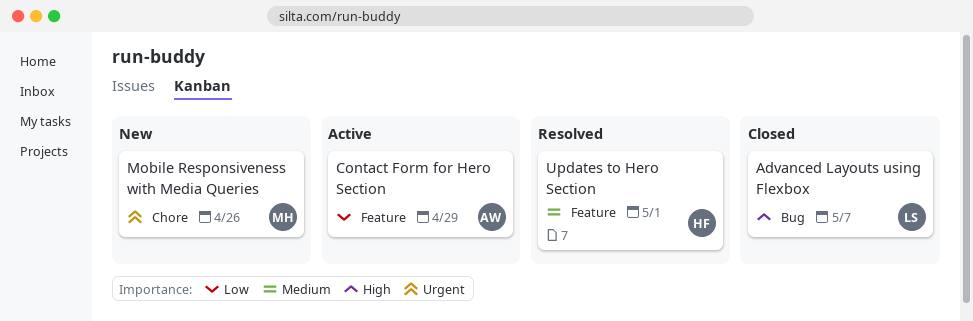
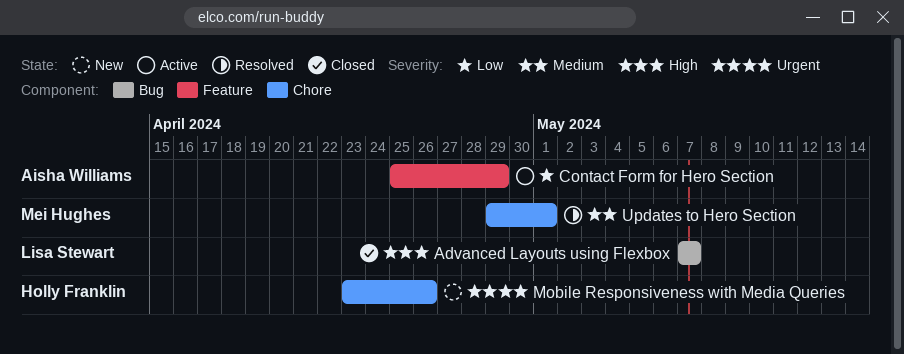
Mobile Responsiveness with Media Queries, owner: Mei Hughes -> Holly Franklin
Updates to Hero Section, owner: Holly Franklin -> Mei Hughes
Updates to Hero Section, label: Feature -> Chore

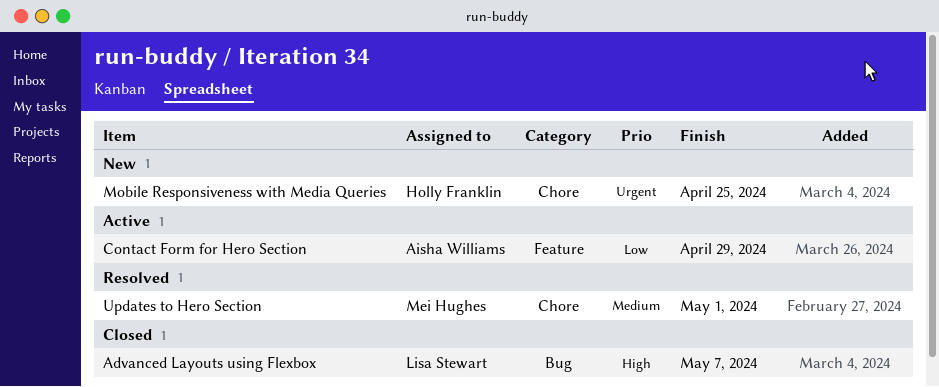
Mobile Responsiveness with Media Queries, due: Apr 26 -> Apr 25

